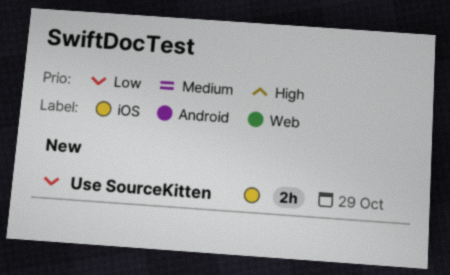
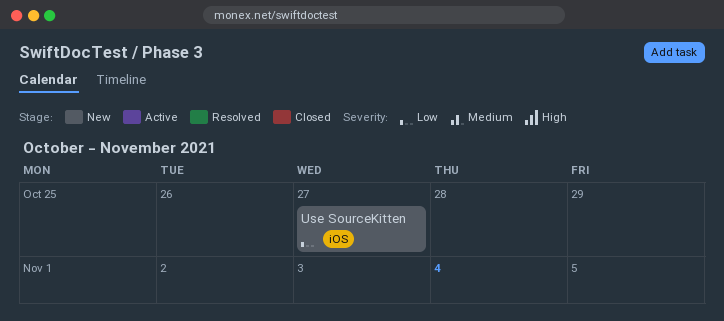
Use SourceKitten, due: Oct 29 -> Oct 27

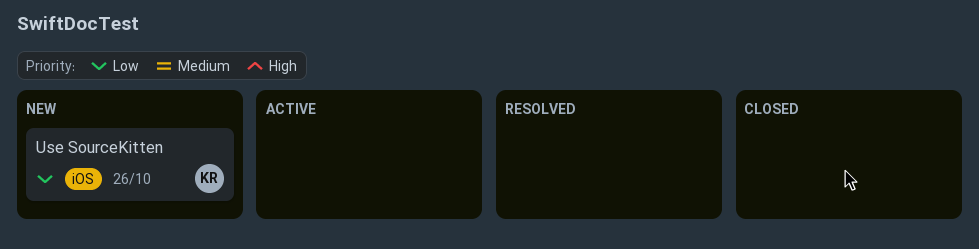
Use SourceKitten, due: Oct 27 -> Oct 26

